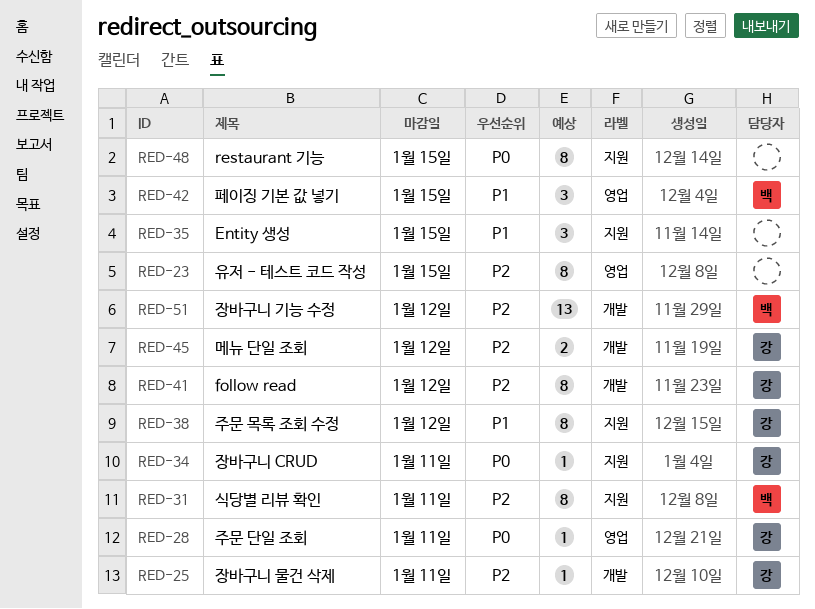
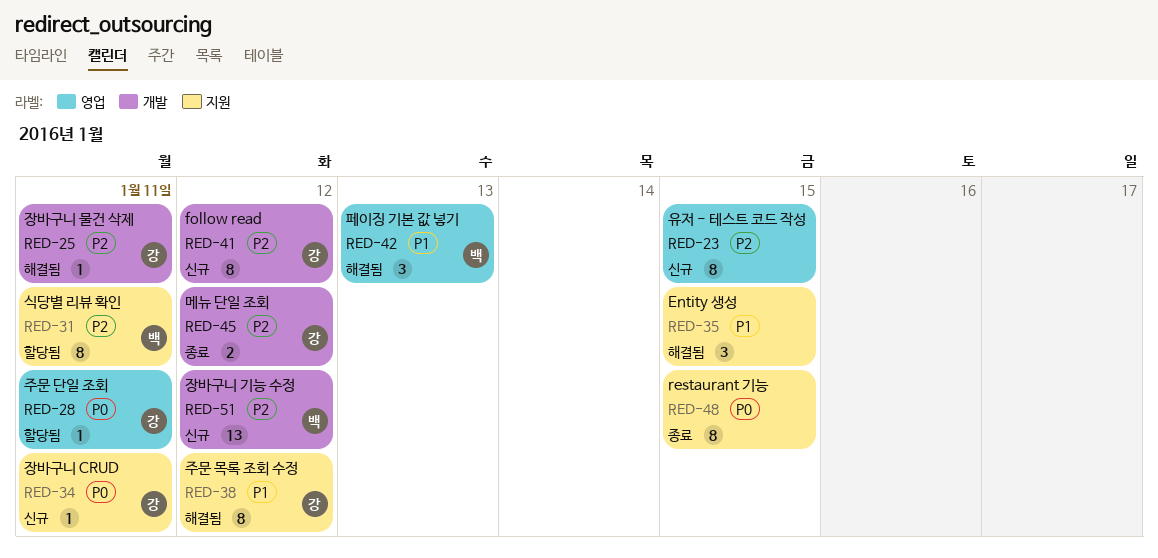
RED-42, due: Jan 15 -> Jan 13

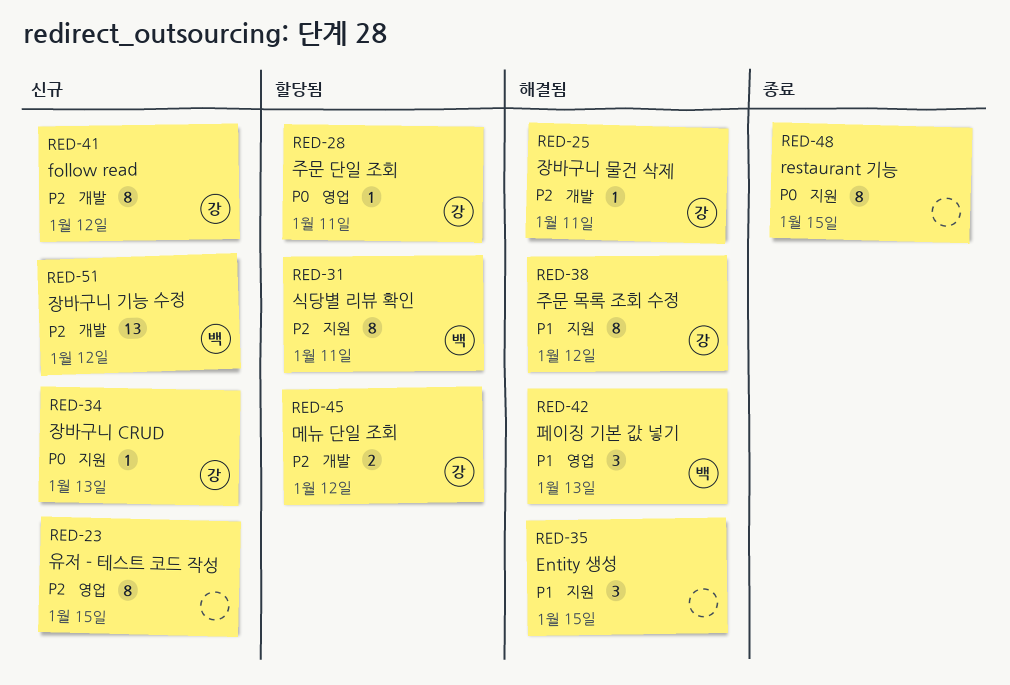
RED-34, due: Jan 11 -> Jan 13
RED-45, status: 종료 -> 할당됨

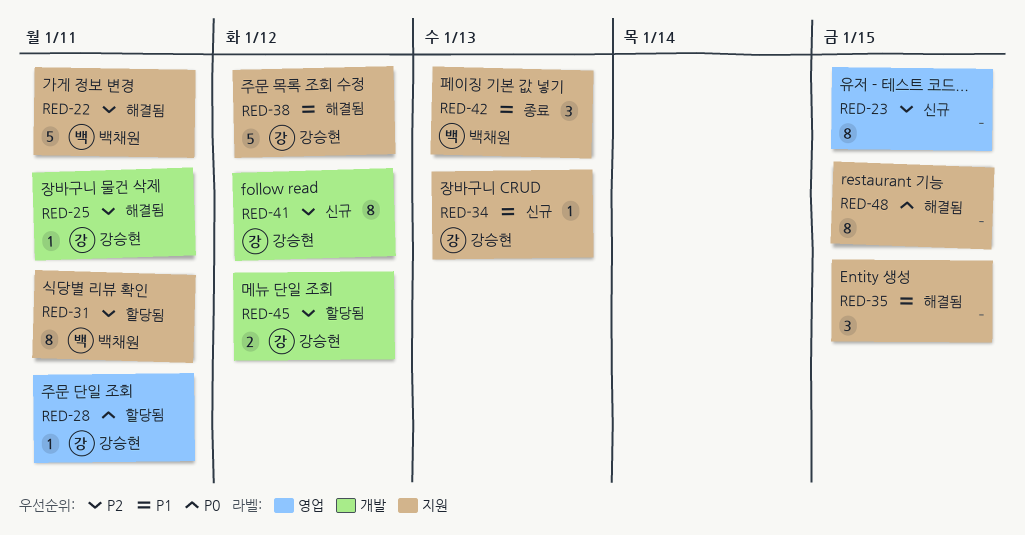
RED-22: none -> present
RED-34, priority: P0 -> P1
RED-38, estimate: 8 -> 5
RED-42, status: 해결됨 -> 종료
RED-42, label: 영업 -> 지원
RED-48, status: 종료 -> 해결됨
RED-51: present -> none

